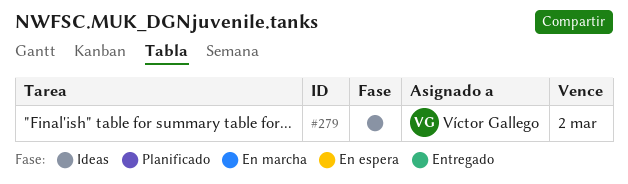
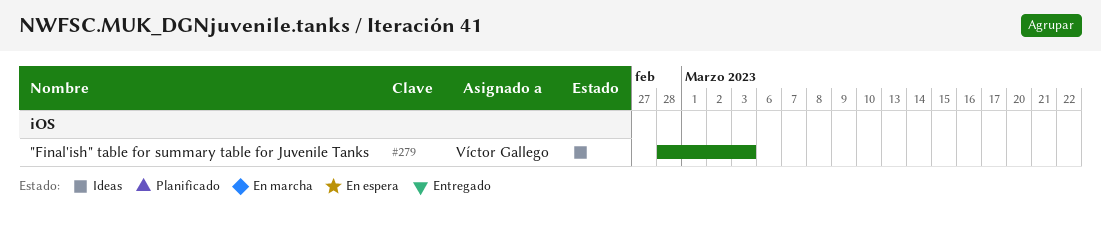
#279, due: Mar 2 -> Mar 3

